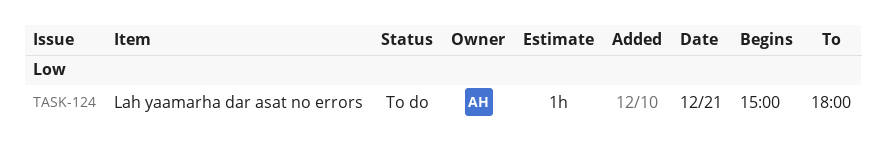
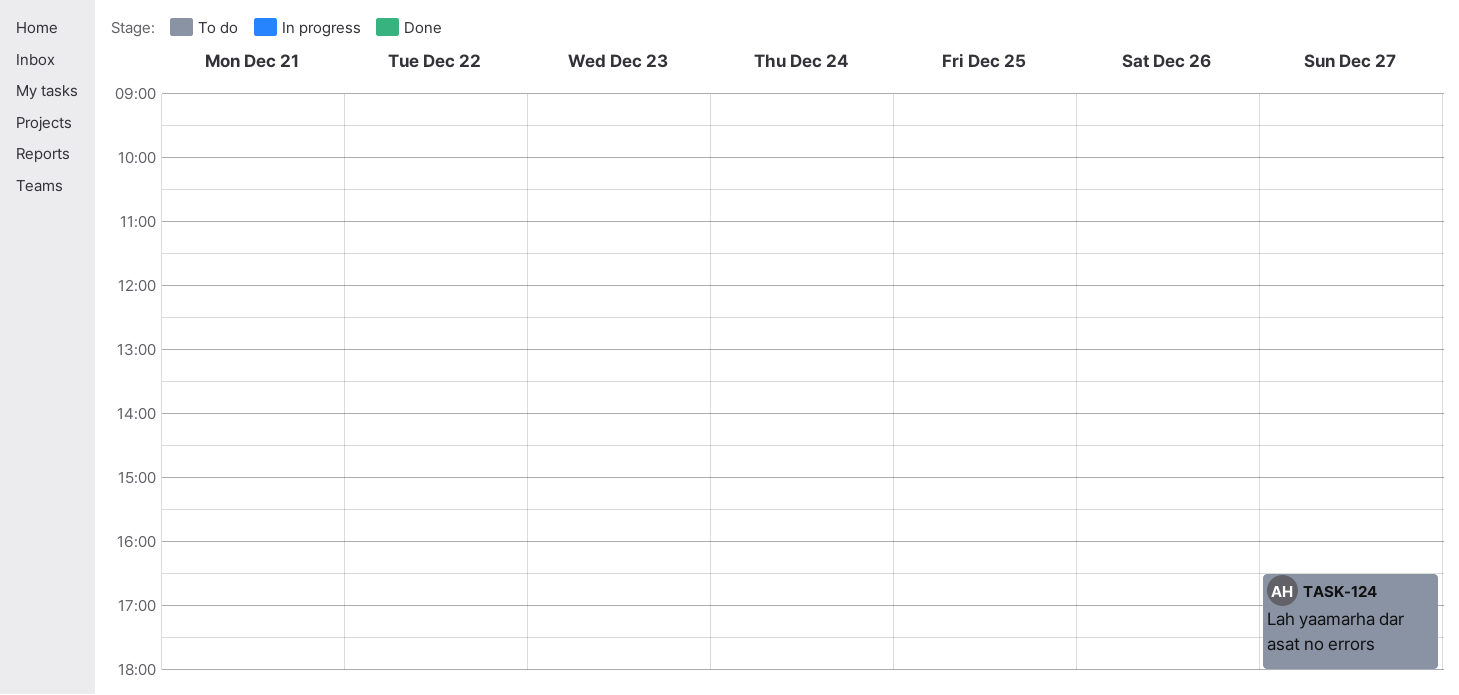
TASK-124, day: Dec 21 -> Dec 27
TASK-124, begins: 15:00 -> 16:30

